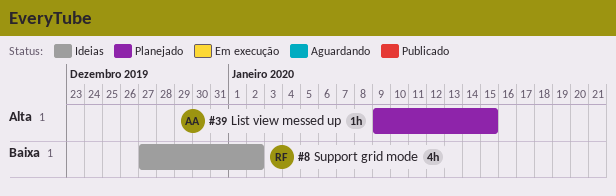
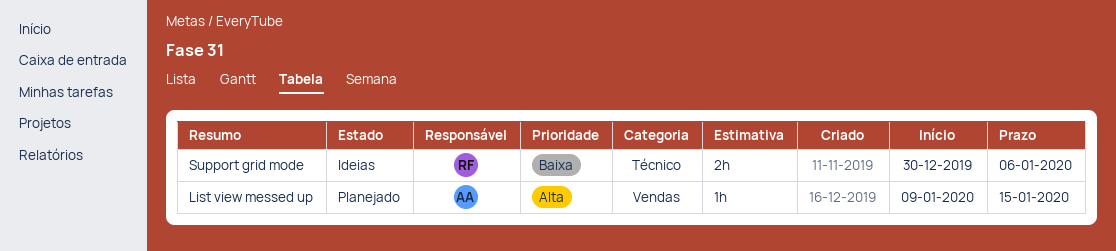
Support grid mode, estimate: 4h -> 2h
Support grid mode, start: Dec 27 -> Dec 30
Support grid mode, due: Jan 2 -> Jan 6

